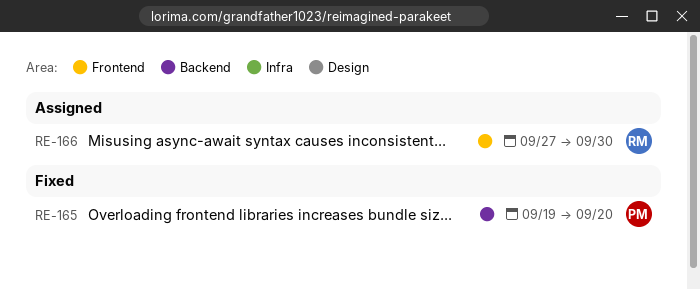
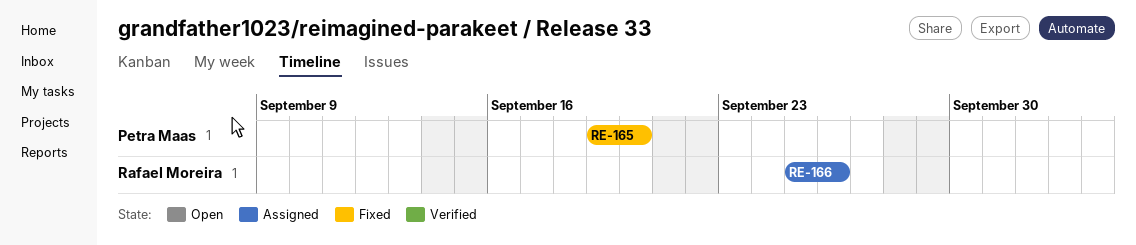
RE-166, start: Sep 27 -> Sep 25
RE-166, due: Sep 30 -> Sep 26

